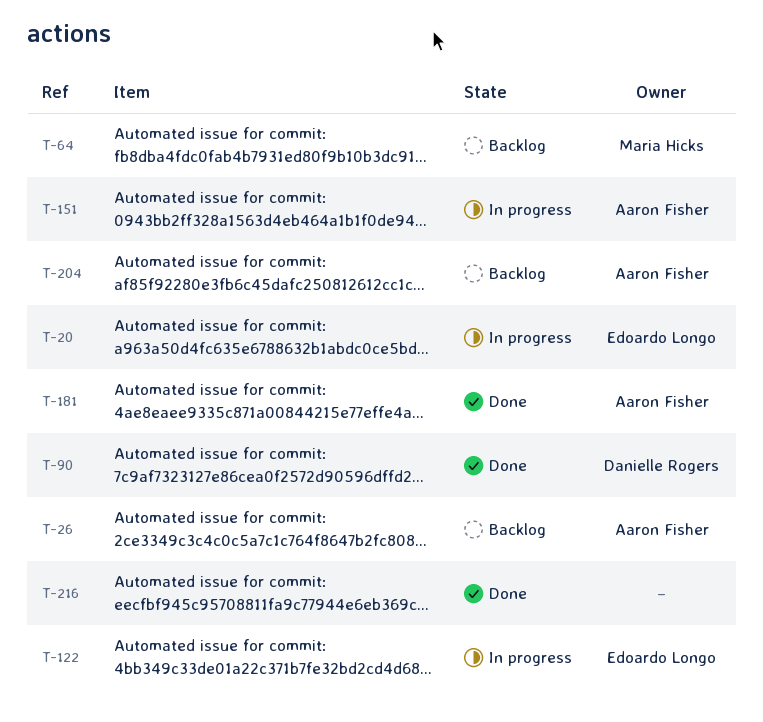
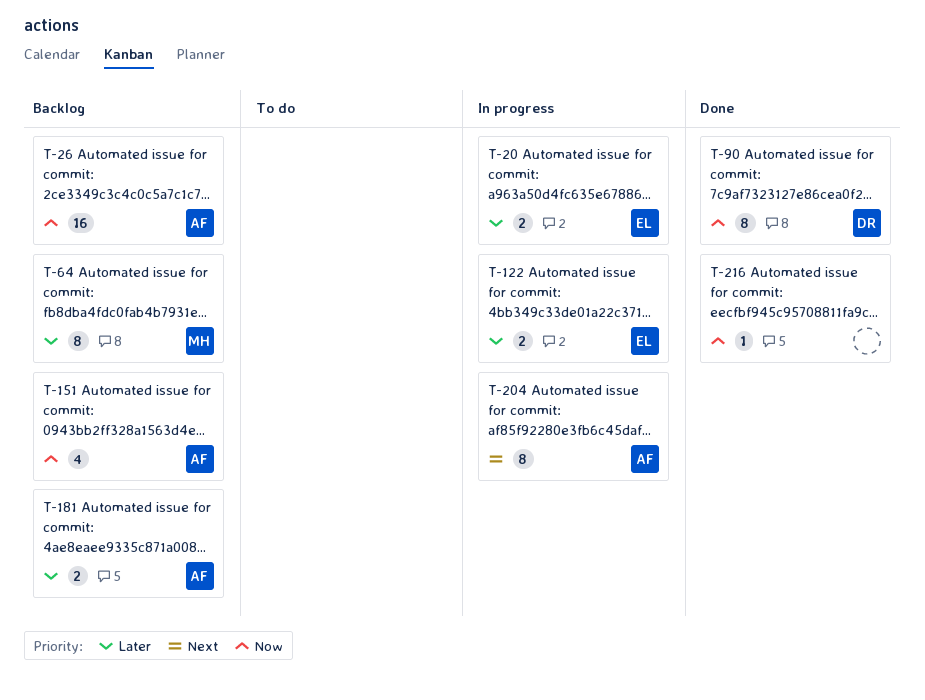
T-151, status: In progress -> Backlog
T-181, status: Done -> Backlog
T-204, status: Backlog -> In progress

